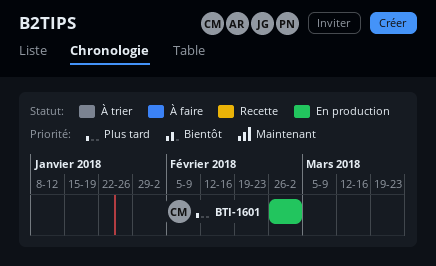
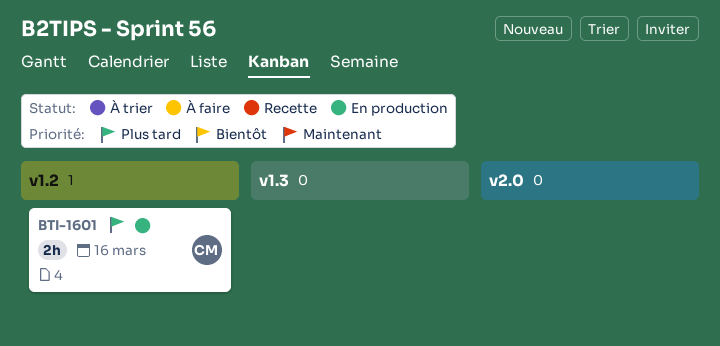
BTI-1601, due: Mar 2 -> Mar 16

